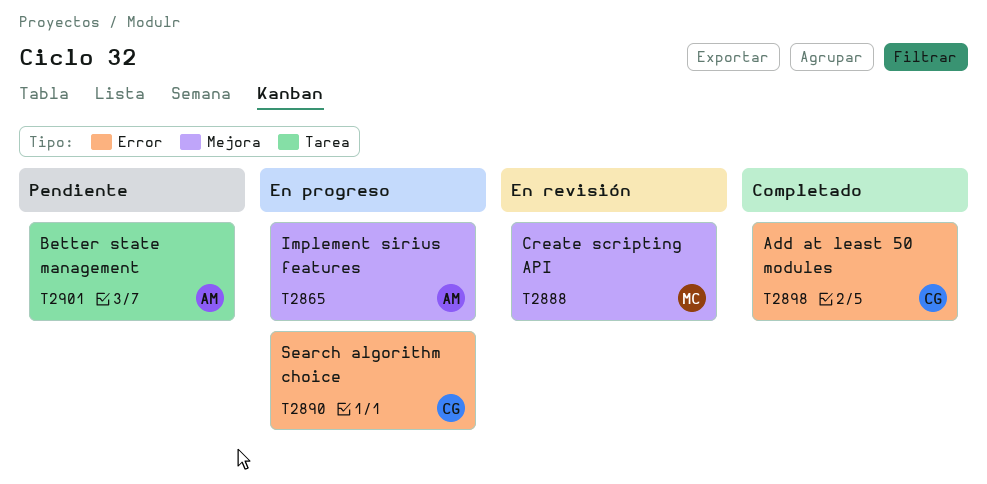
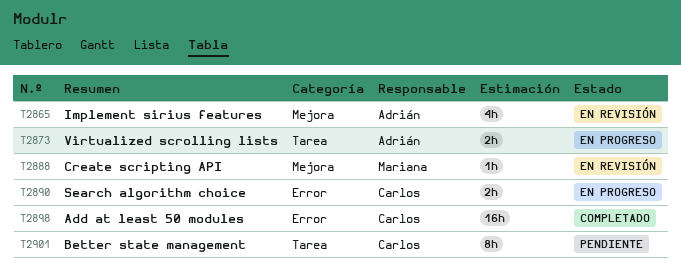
T2865, status: En progreso -> En revisión
T2873: none -> present
T2901, owner: Adrián -> Carlos

